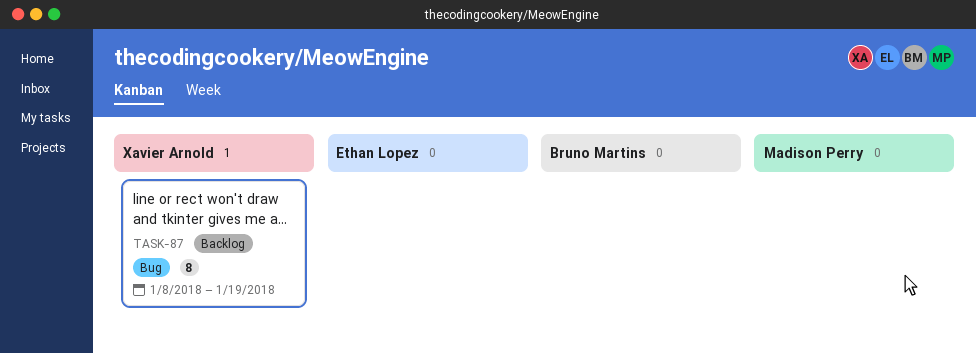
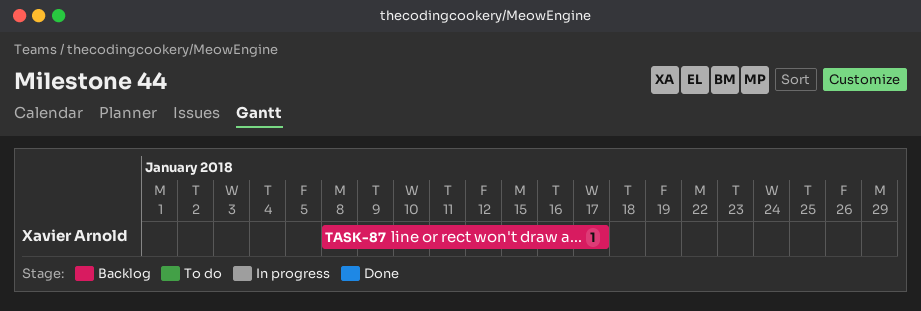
TASK-87, estimate: 8 -> 1
TASK-87, due: Jan 19 -> Jan 17

